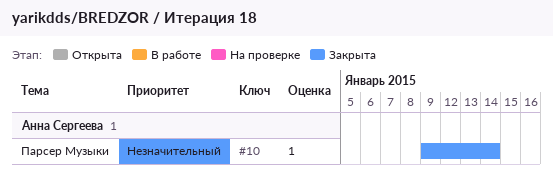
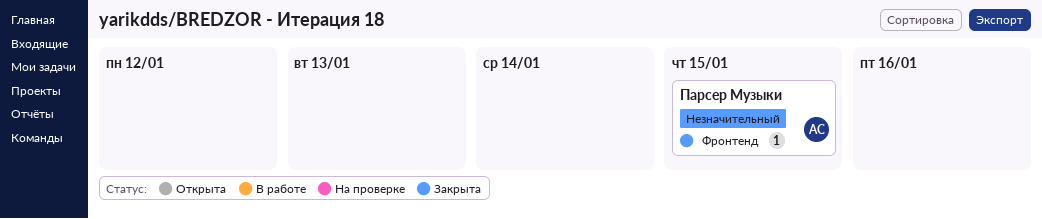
Парсер Музыки, due: Jan 14 -> Jan 15

